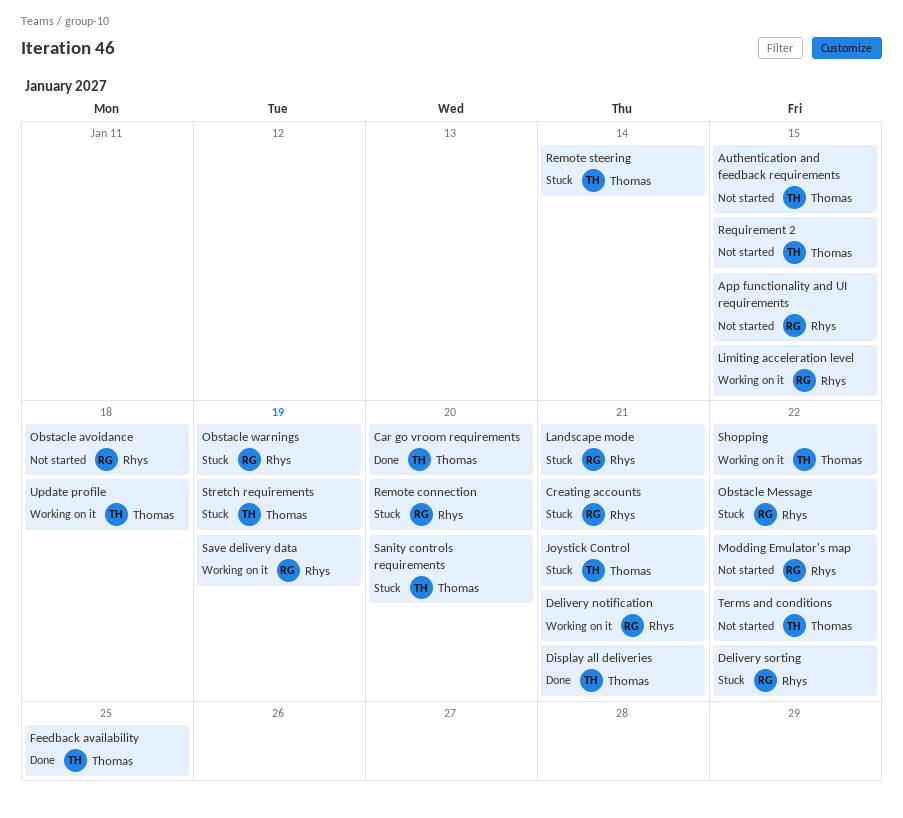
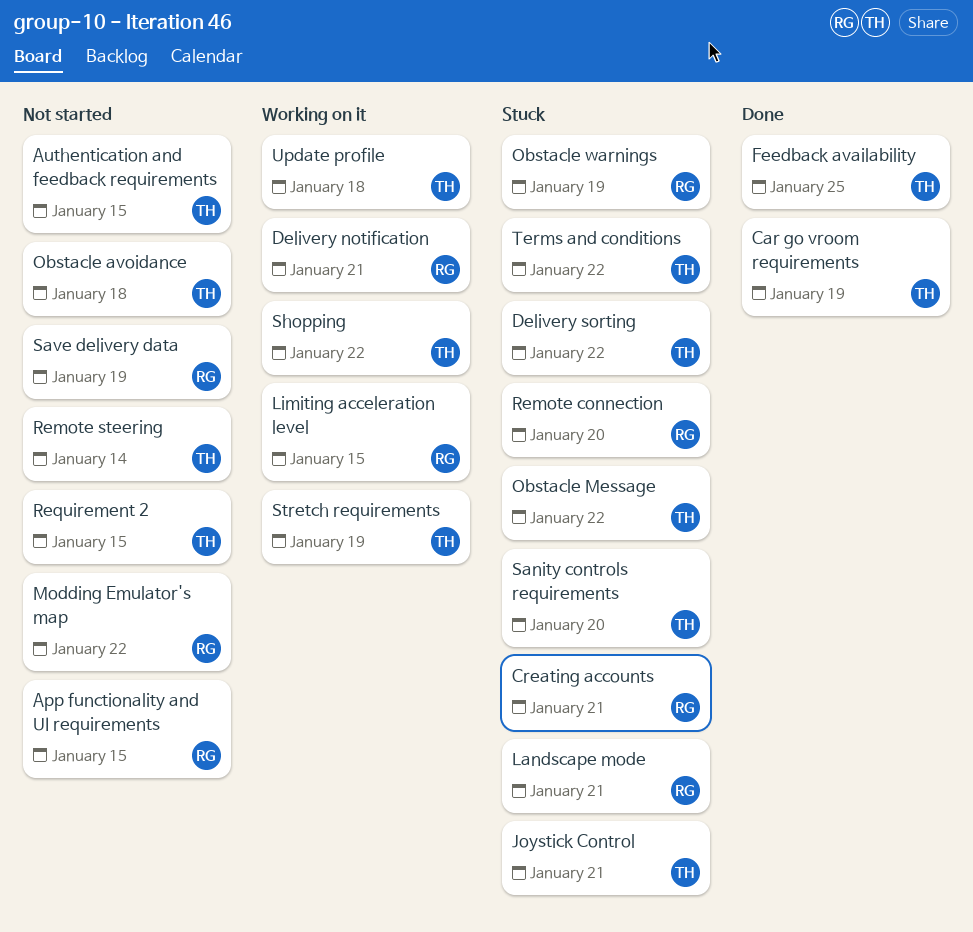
Car go vroom requirements, due: Jan 20 -> Jan 19
Delivery sorting, owner: Rhys -> Thomas
Display all deliveries: present -> none
Obstacle avoidance, owner: Rhys -> Thomas
Obstacle Message, owner: Rhys -> Thomas
Remote steering, status: Stuck -> Not started
Save delivery data, status: Working on it -> Not started
Stretch requirements, status: Stuck -> Working on it
Terms and conditions, status: Not started -> Stuck

